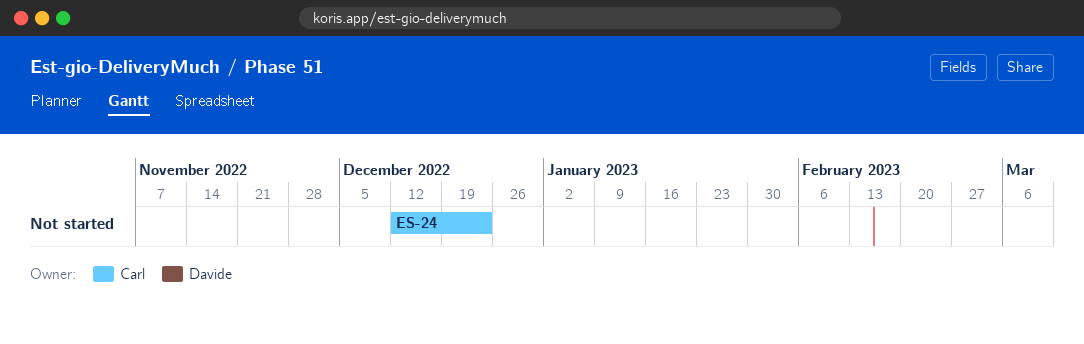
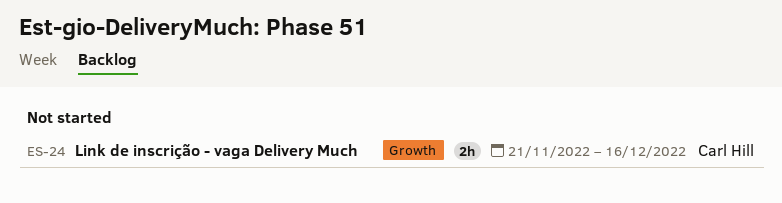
ES-24, start: Dec 12 -> Nov 21
ES-24, due: Dec 23 -> Dec 16

